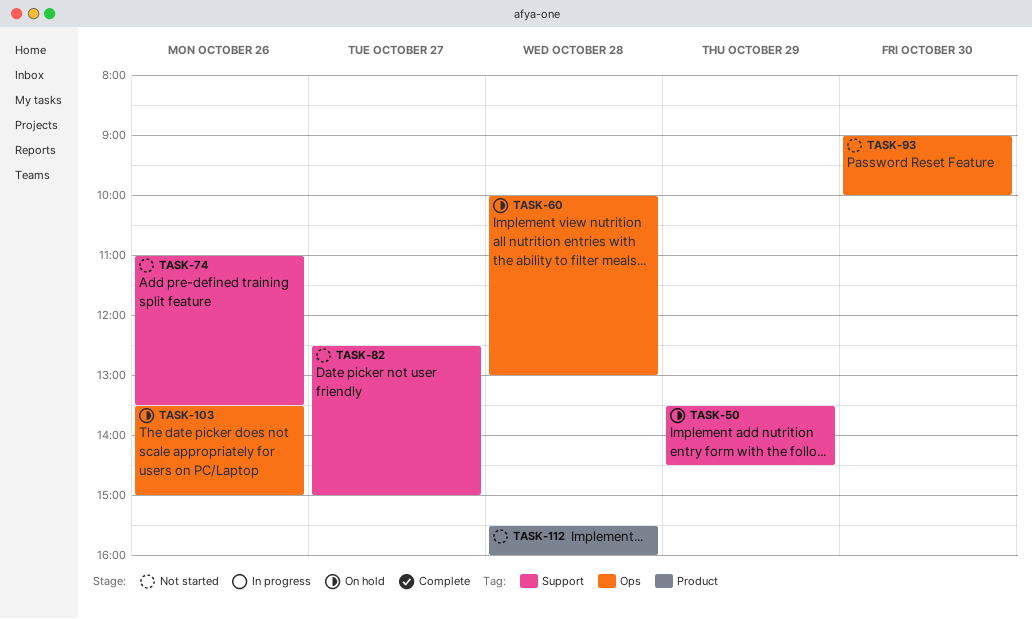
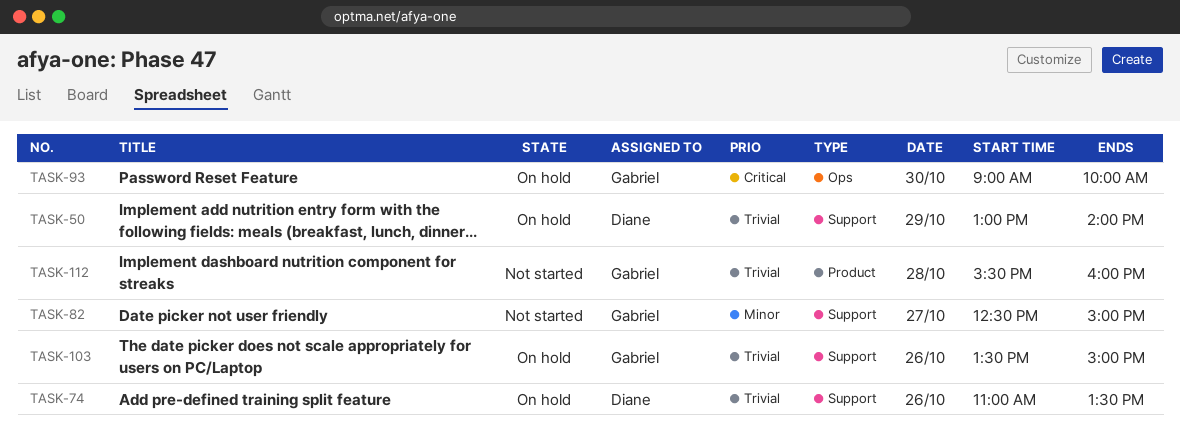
TASK-50, begins: 13:30 -> 13:00
TASK-50, ends: 14:30 -> 14:00
TASK-60: present -> none
TASK-74, status: Not started -> On hold
TASK-93, status: Not started -> On hold
TASK-103, label: Ops -> Support

